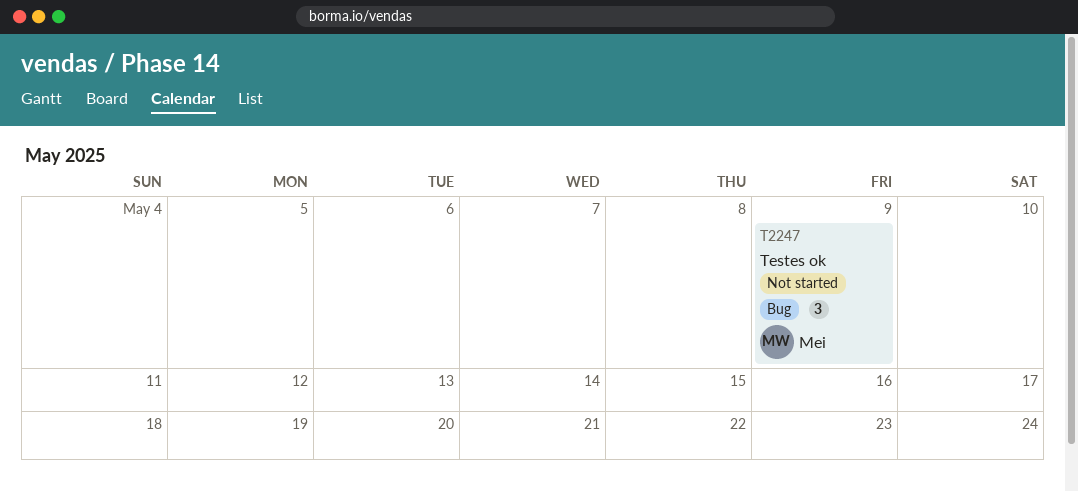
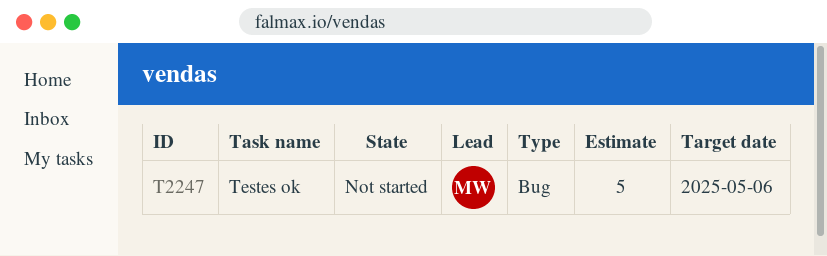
T2247, estimate: 3 -> 5
T2247, due: May 9 -> May 6

